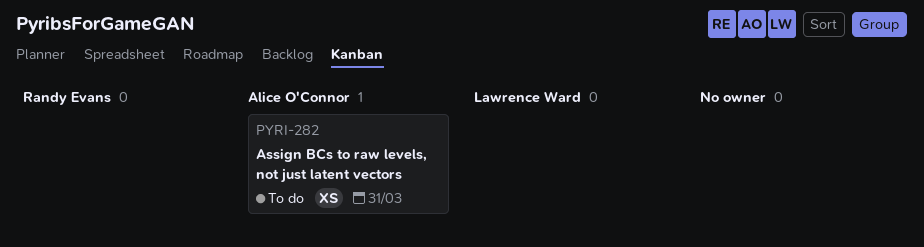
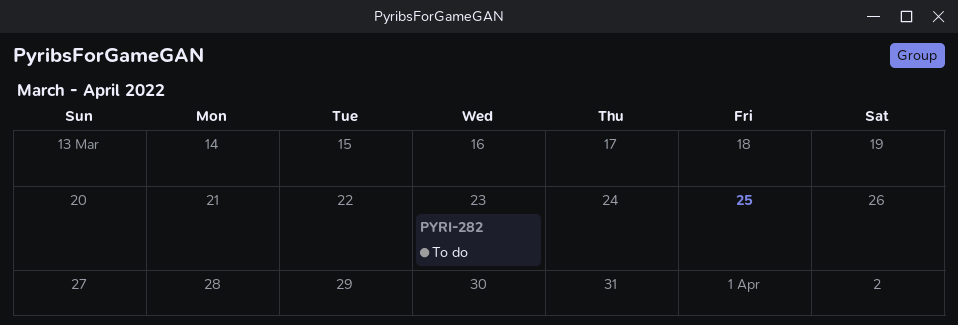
PYRI-282, due: Mar 31 -> Mar 23

